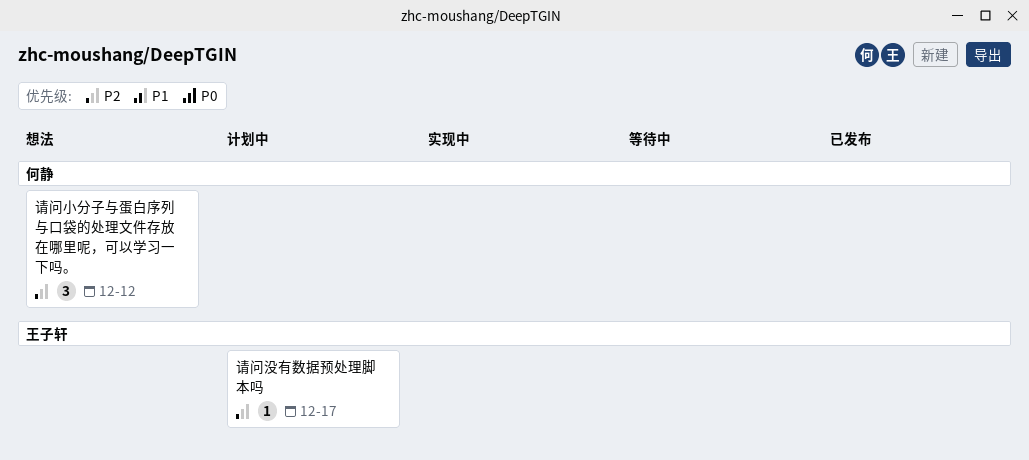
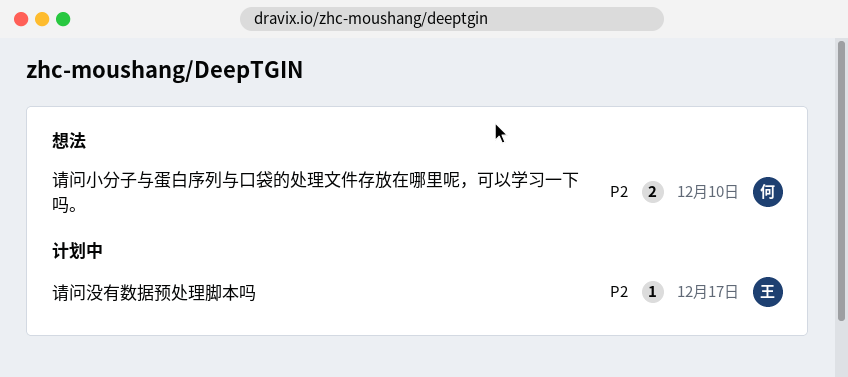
请问小分子与蛋白序列与口袋的处理文件存放在哪里呢，可以学习一下吗。, estimate: 3 -> 2
请问小分子与蛋白序列与口袋的处理文件存放在哪里呢，可以学习一下吗。, due: Dec 12 -> Dec 10

